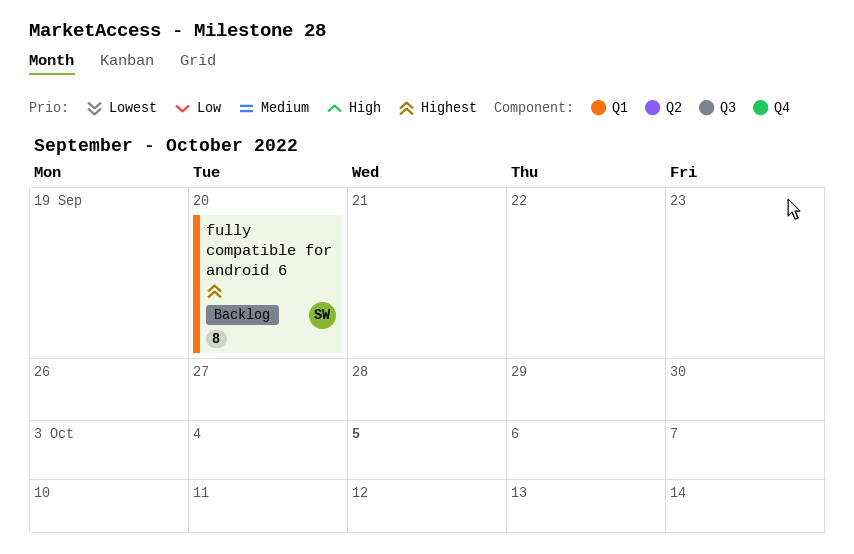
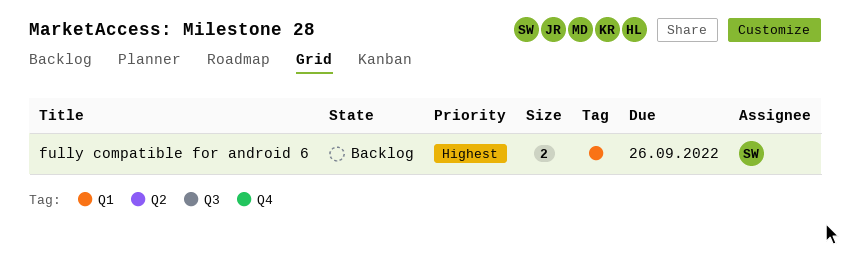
fully compatible for android 6, estimate: 8 -> 2
fully compatible for android 6, due: Sep 20 -> Sep 26

